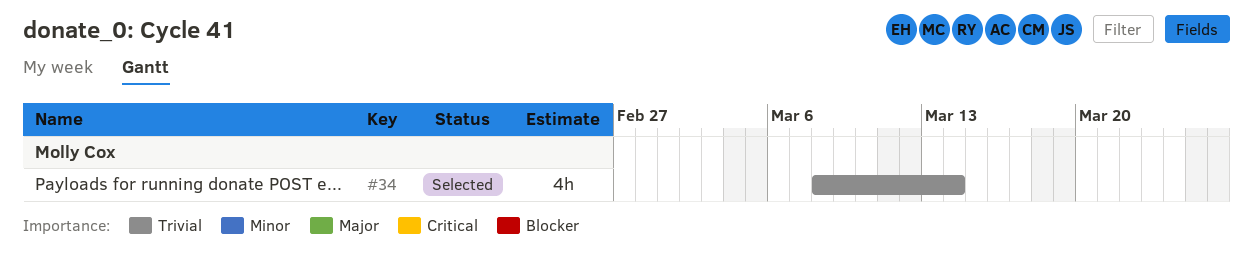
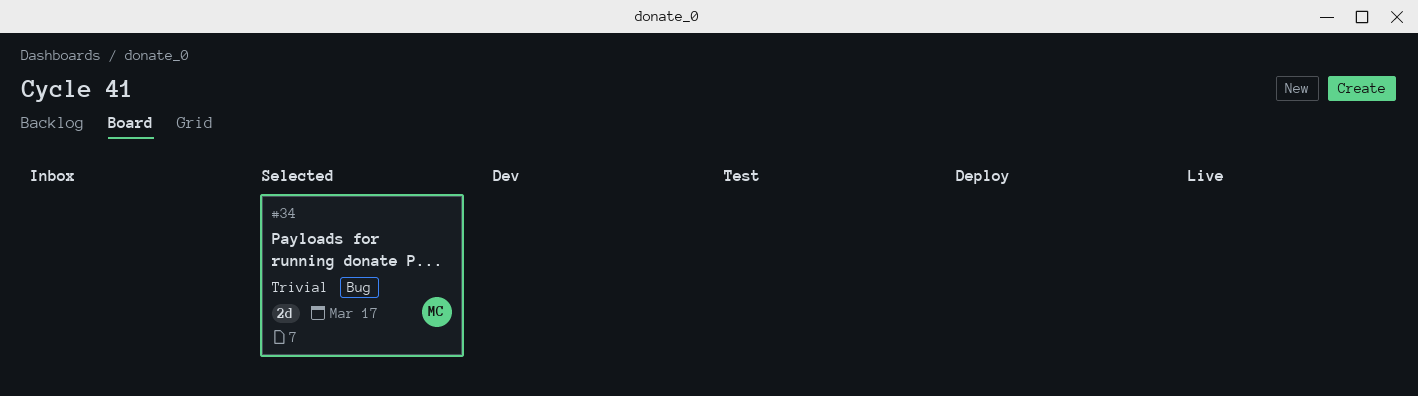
#34, estimate: 4h -> 2d
#34, due: Mar 14 -> Mar 17

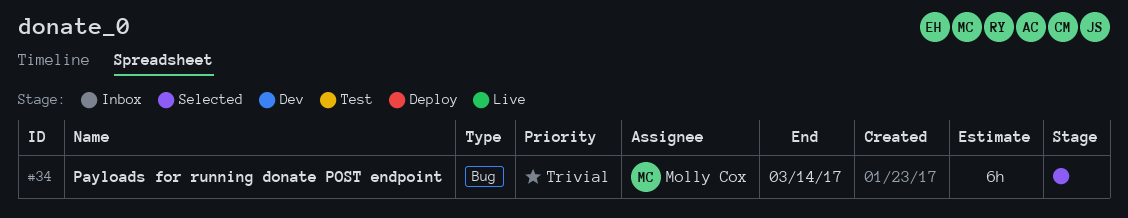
#34, estimate: 2d -> 6h
#34, due: Mar 17 -> Mar 14

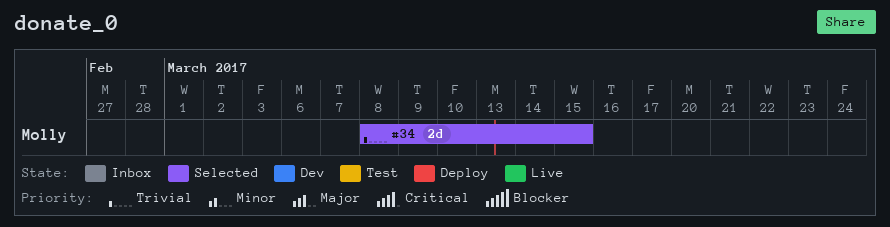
#34, estimate: 6h -> 2d
#34, due: Mar 14 -> Mar 15

